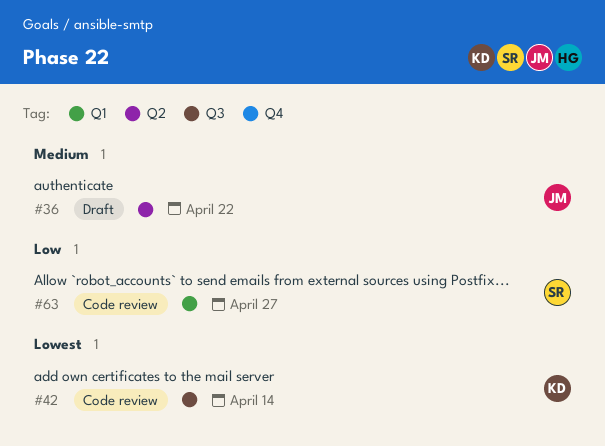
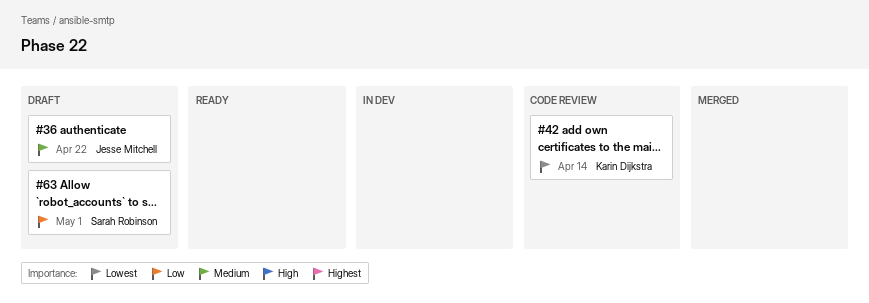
#63, status: Code review -> Draft
#63, due: Apr 27 -> May 1

